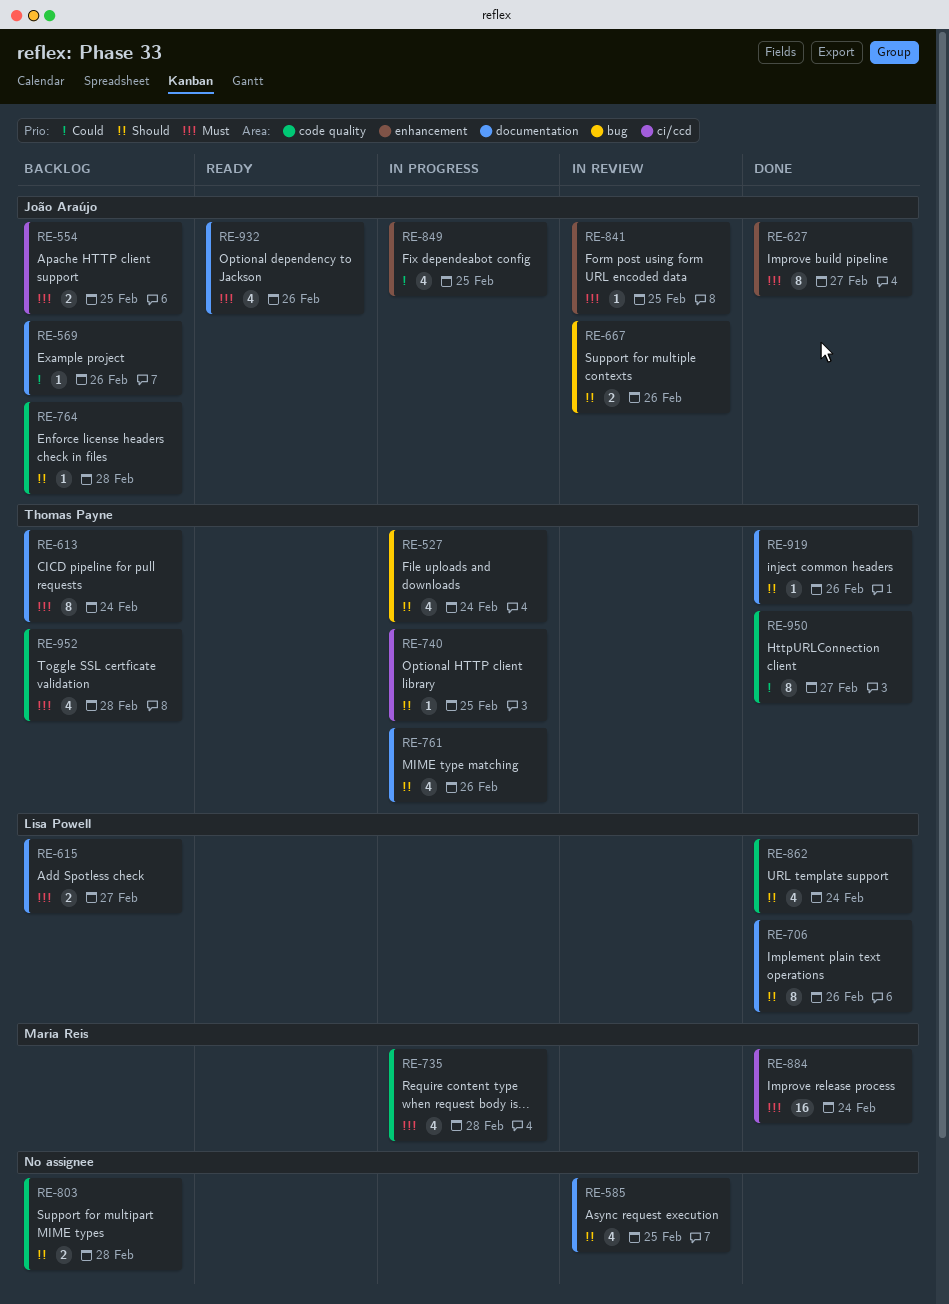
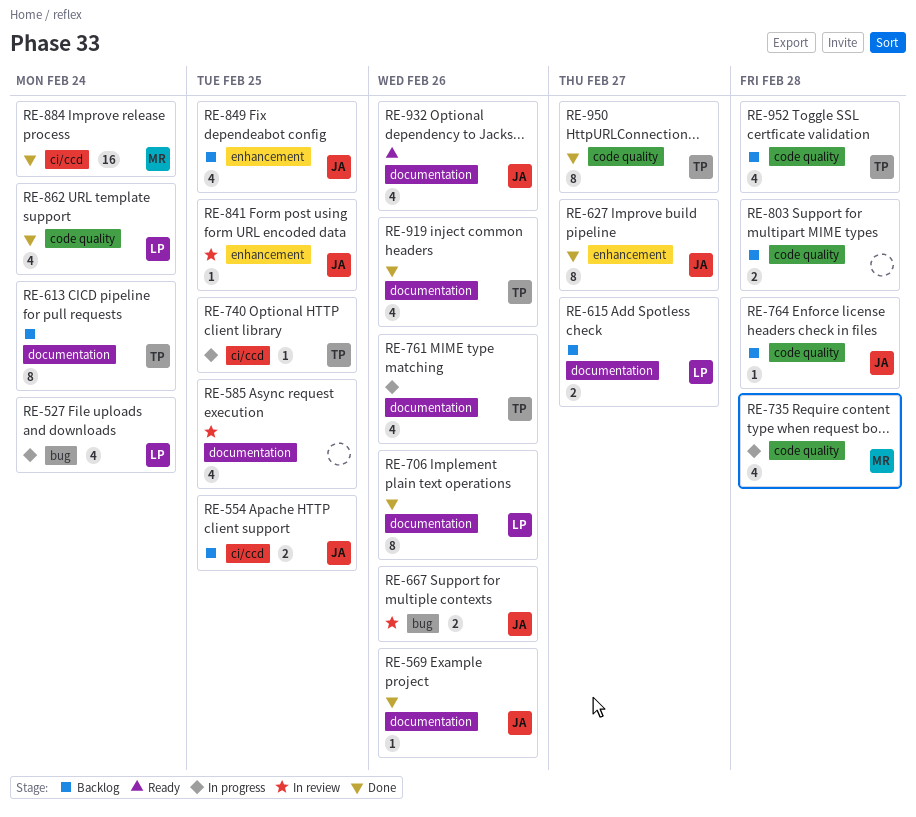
RE-527, owner: Thomas Payne -> Lisa Powell
RE-569, status: Backlog -> Done
RE-849, status: In progress -> Backlog
RE-919, estimate: 1 -> 4

